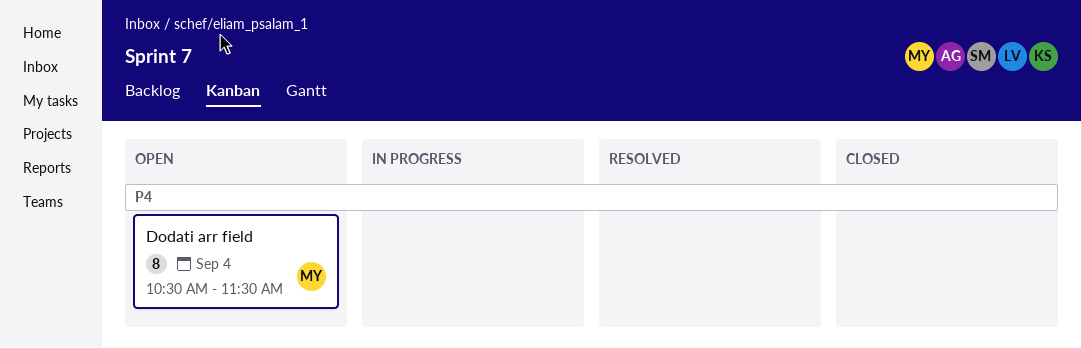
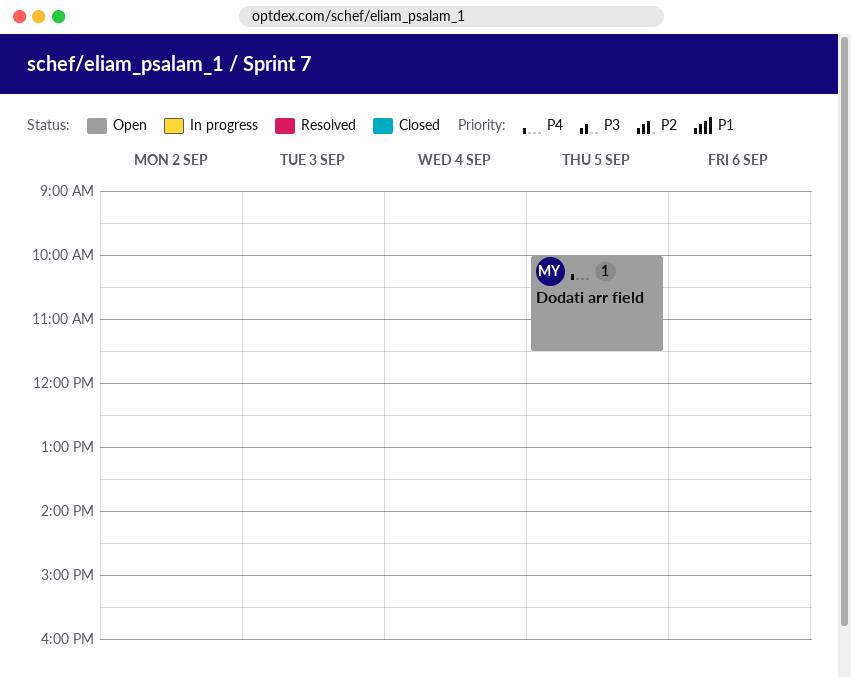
Dodati arr field, estimate: 8 -> 1
Dodati arr field, day: Sep 4 -> Sep 5
Dodati arr field, begins: 10:30 -> 10:00

